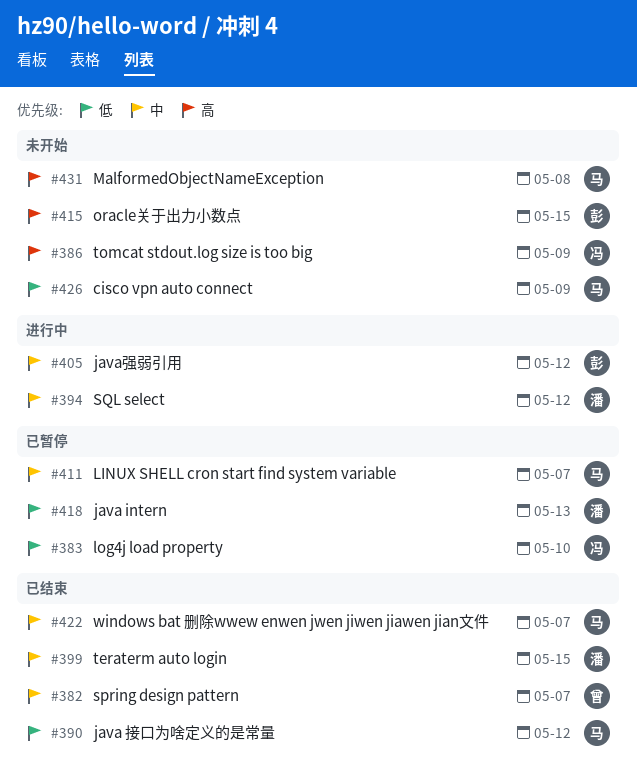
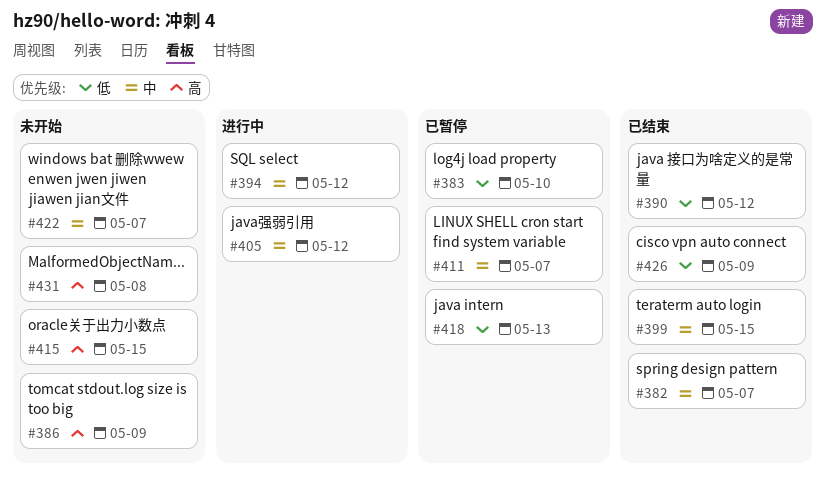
#422, status: 已结束 -> 未开始
#426, status: 未开始 -> 已结束

